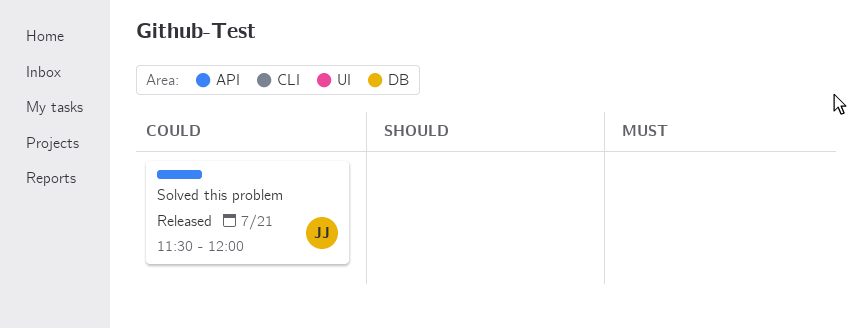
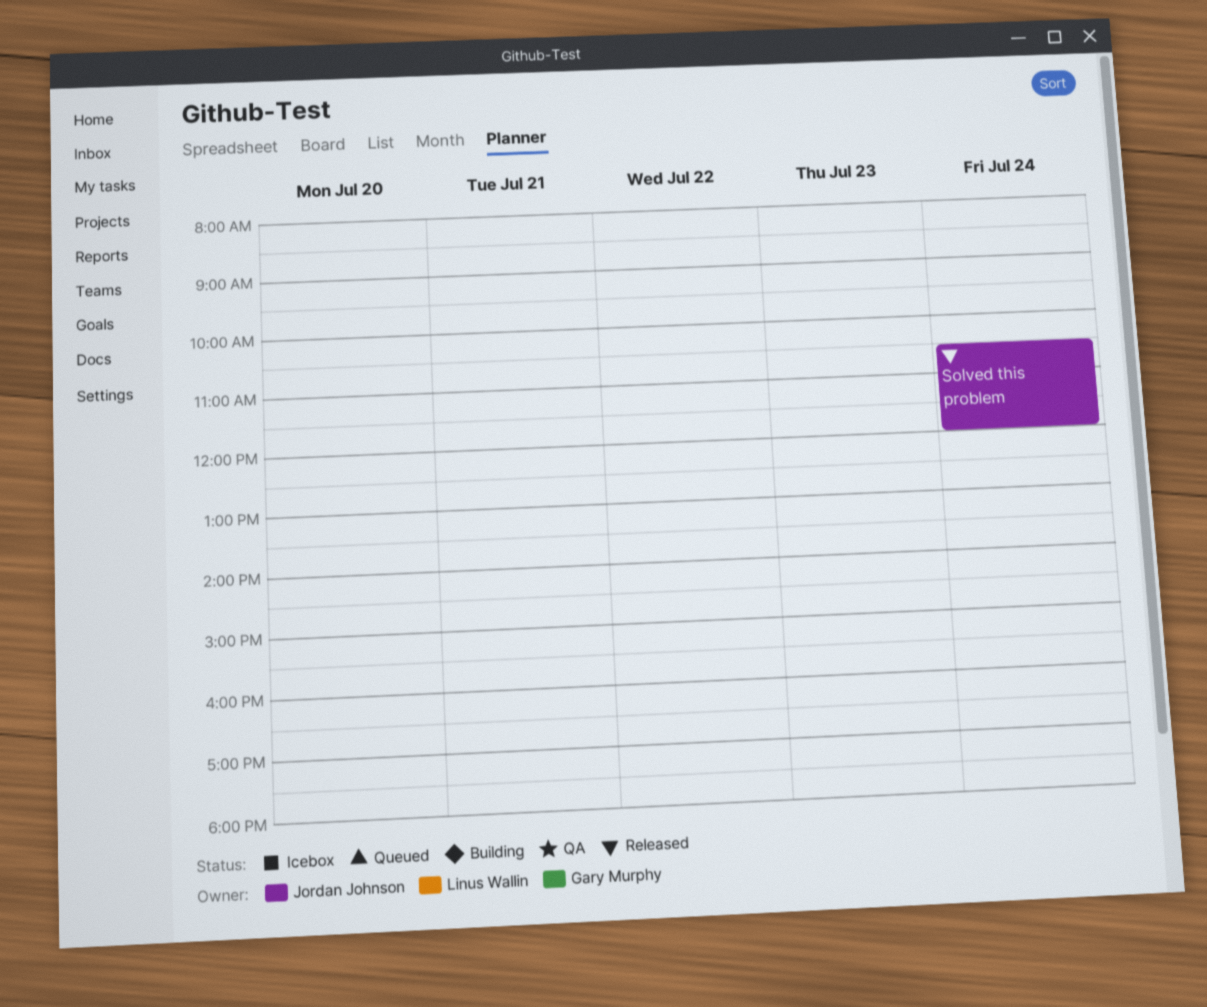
Solved this problem, day: Jul 21 -> Jul 24
Solved this problem, begins: 11:30 -> 10:30

